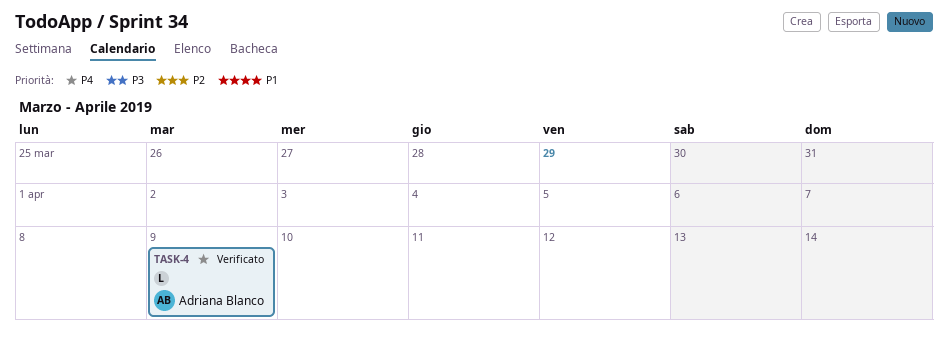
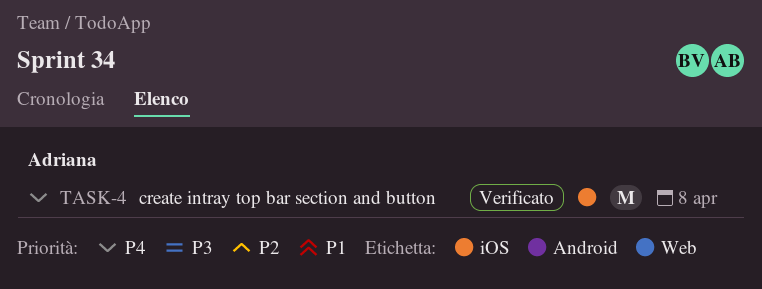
TASK-4, estimate: L -> M
TASK-4, due: Apr 9 -> Apr 8

